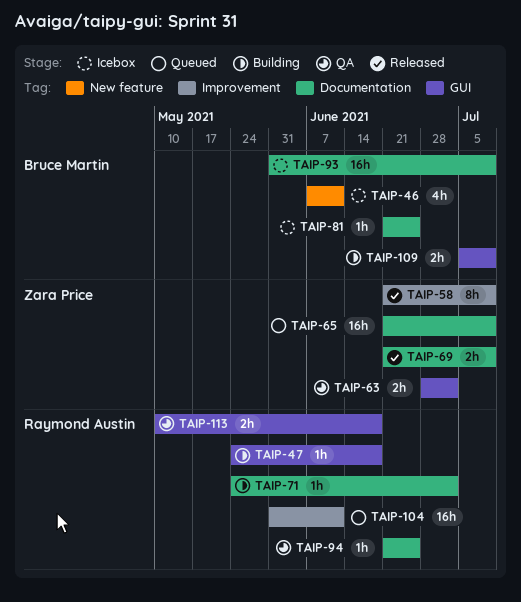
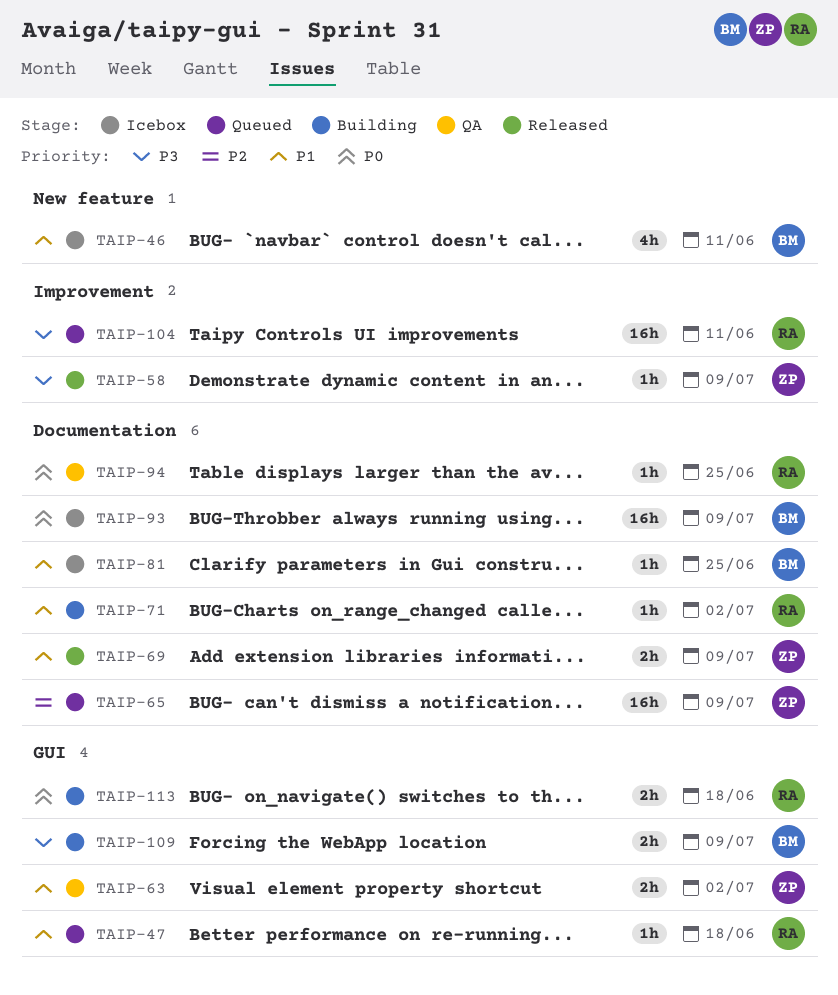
TAIP-47, status: Building -> Queued
TAIP-58, estimate: 8h -> 1h
TAIP-113, status: QA -> Building

